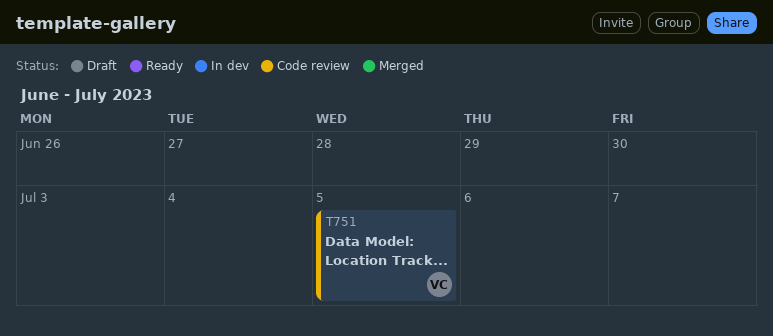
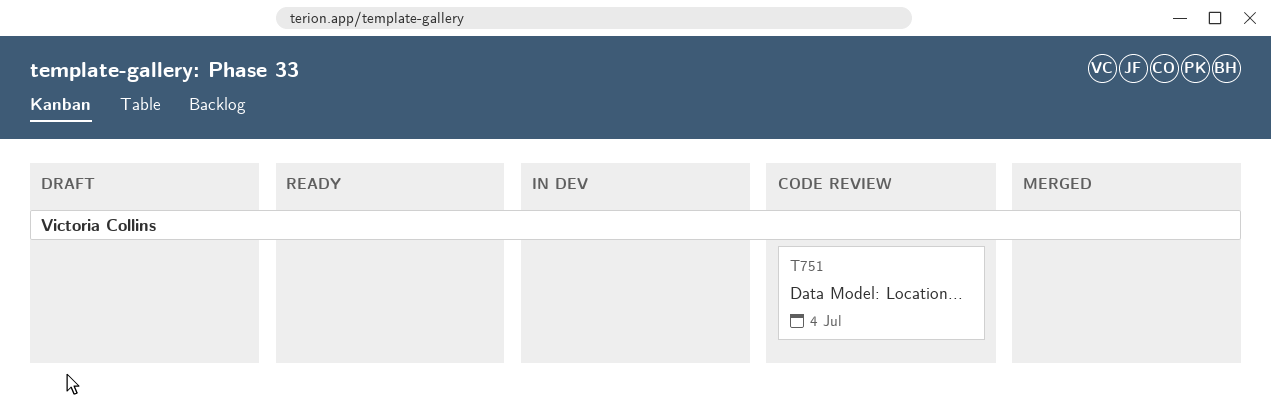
T751, due: Jul 5 -> Jul 4

